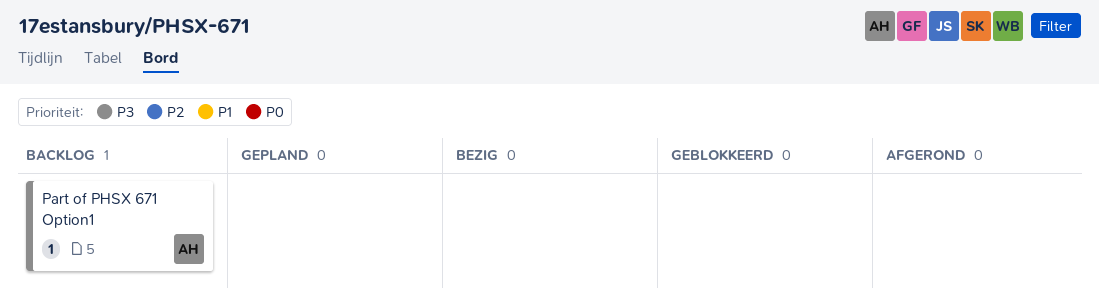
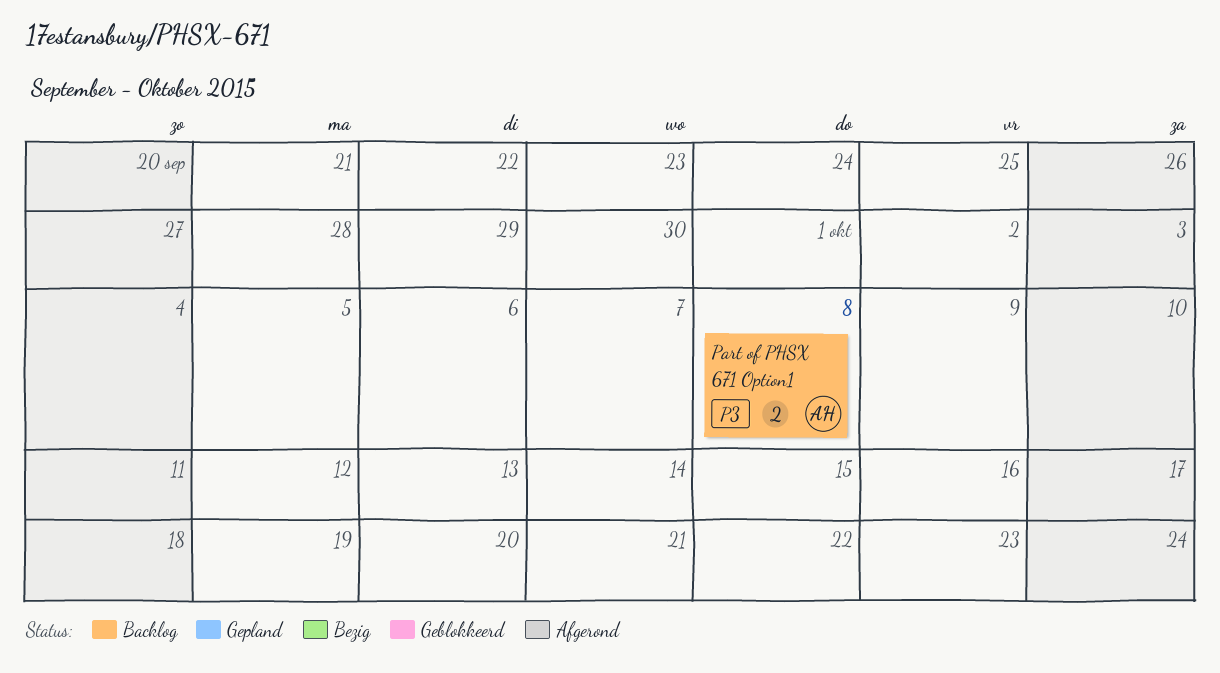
Part of PHSX 671 Option1, estimate: 1 -> 2

